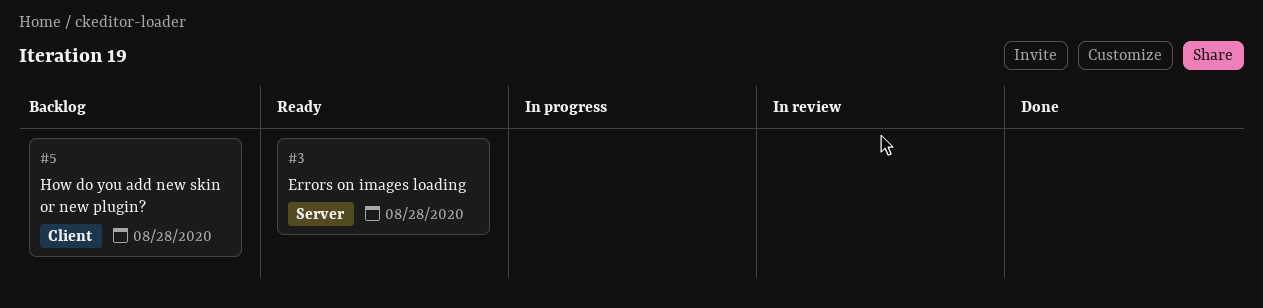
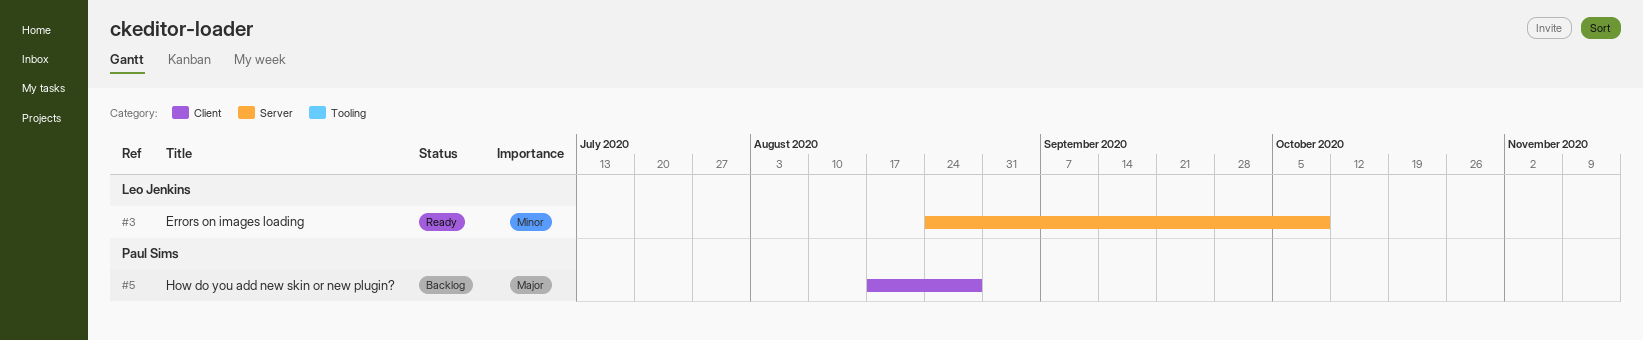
#3, due: Aug 28 -> Oct 9

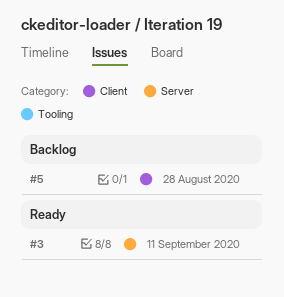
#3, due: Oct 9 -> Sep 11

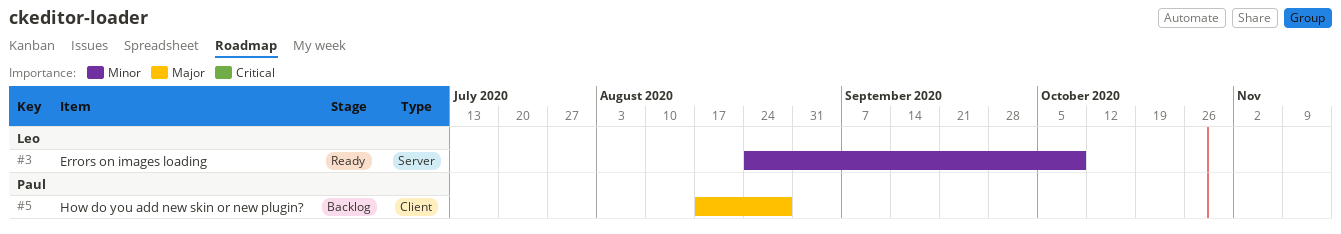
#3, due: Sep 11 -> Oct 9

